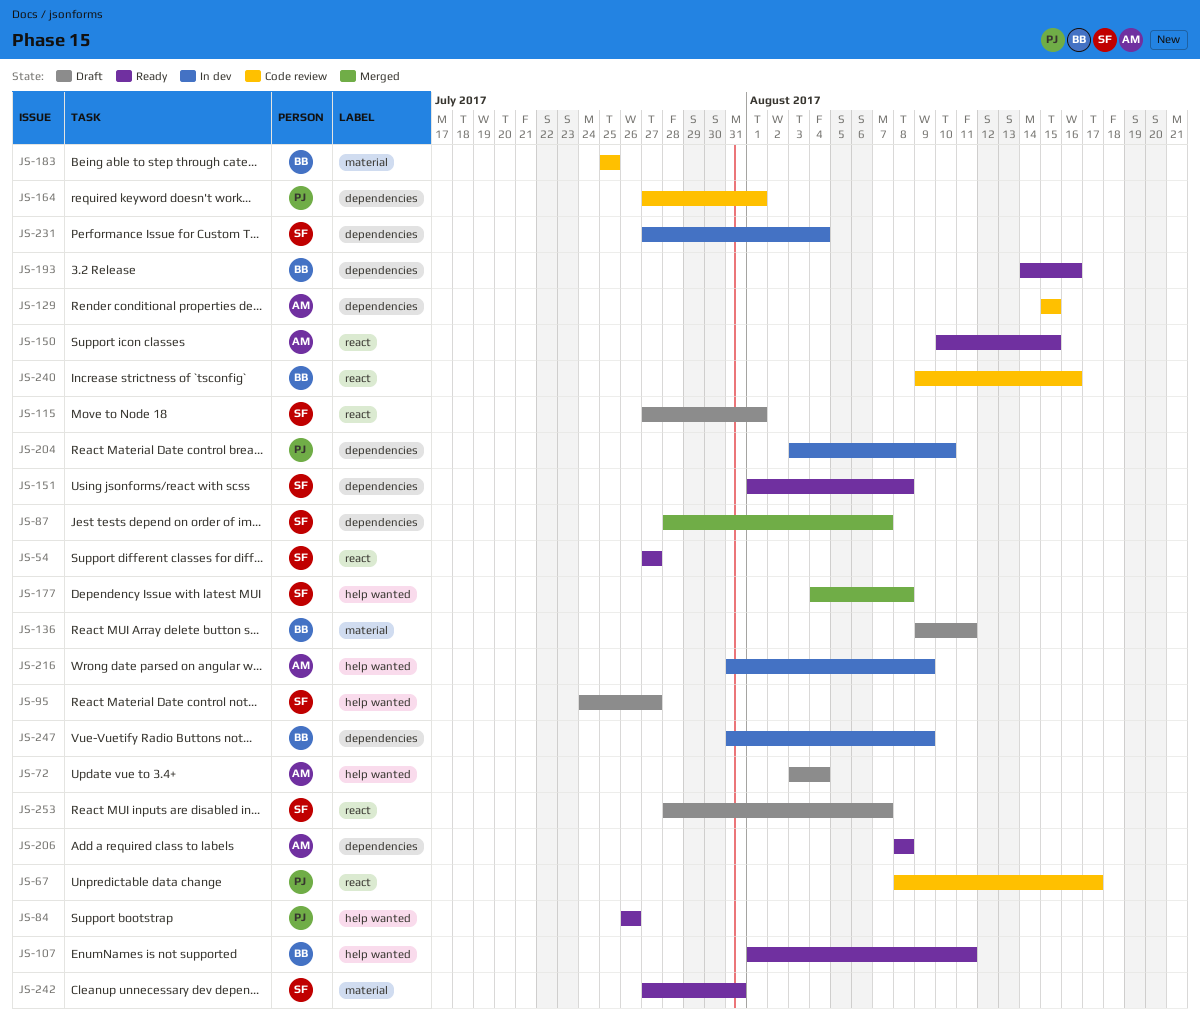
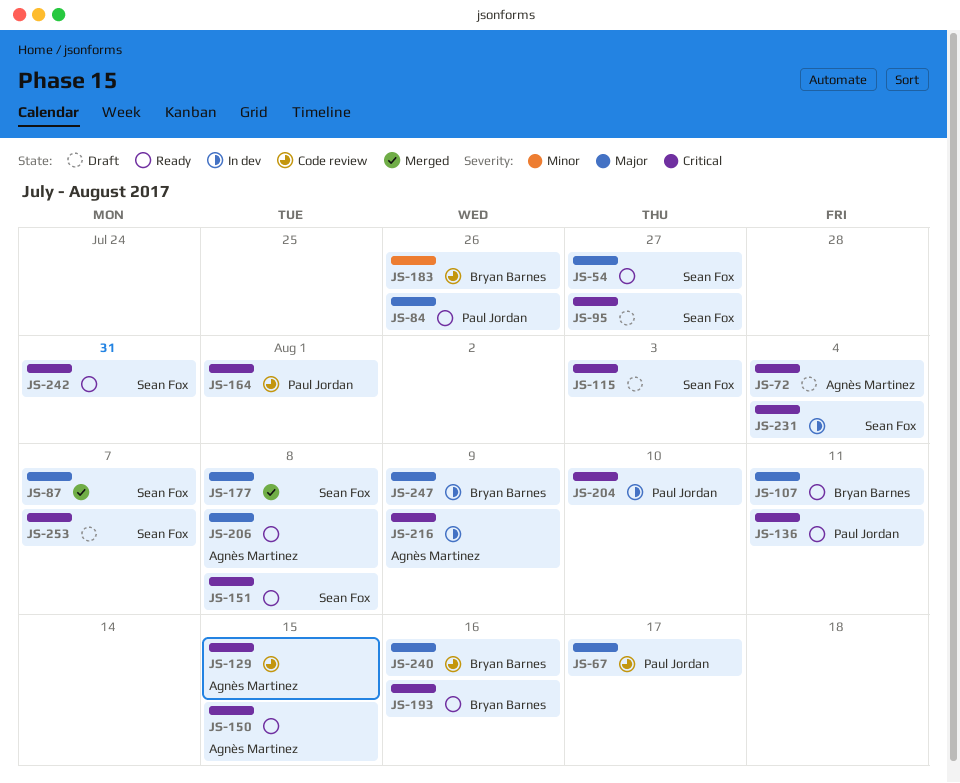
JS-115, due: Aug 1 -> Aug 3
JS-136, status: Draft -> Ready
JS-136, owner: Bryan Barnes -> Paul Jordan
JS-183, due: Jul 25 -> Jul 26

